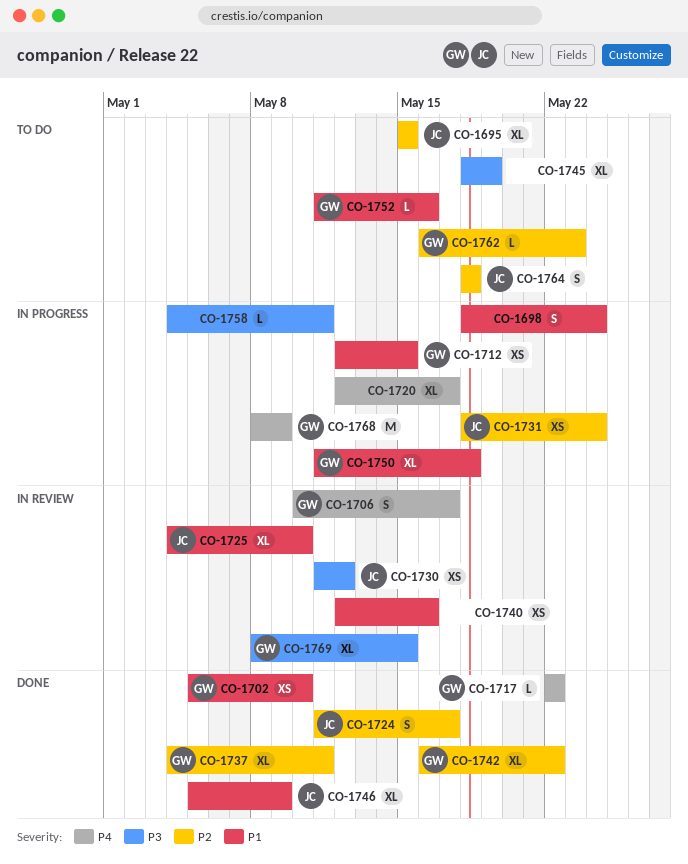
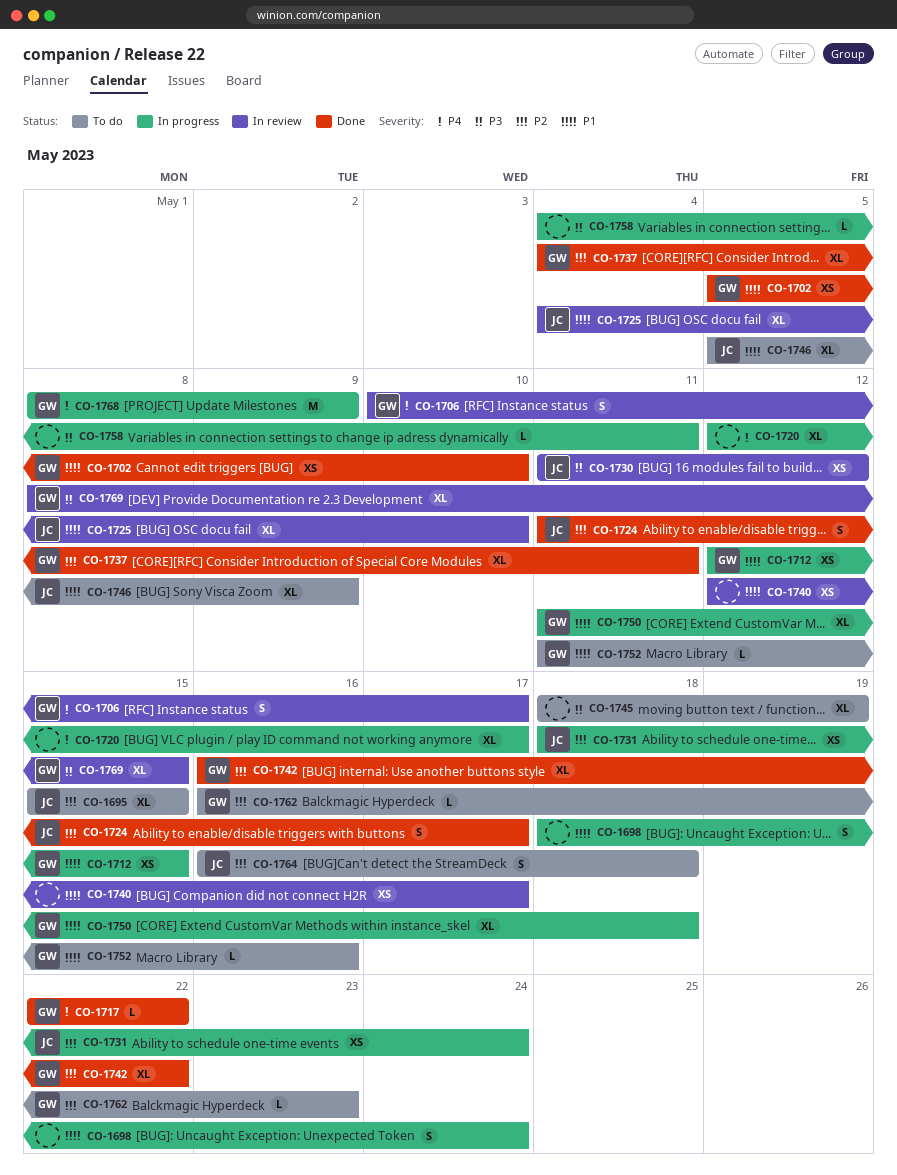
CO-1740, due: May 16 -> May 17
CO-1746, status: Done -> To do
CO-1764, start: May 18 -> May 16

